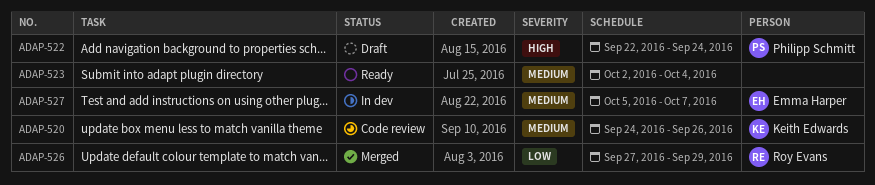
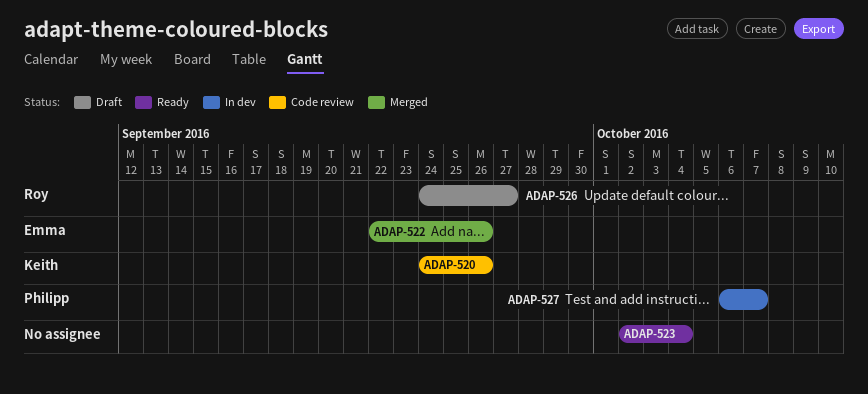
ADAP-522, status: Draft -> Merged
ADAP-522, owner: Philipp Schmitt -> Emma Harper
ADAP-522, due: Sep 24 -> Sep 26
ADAP-526, status: Merged -> Draft
ADAP-526, start: Sep 27 -> Sep 24
ADAP-526, due: Sep 29 -> Sep 27
ADAP-527, owner: Emma Harper -> Philipp Schmitt
ADAP-527, start: Oct 5 -> Oct 6

